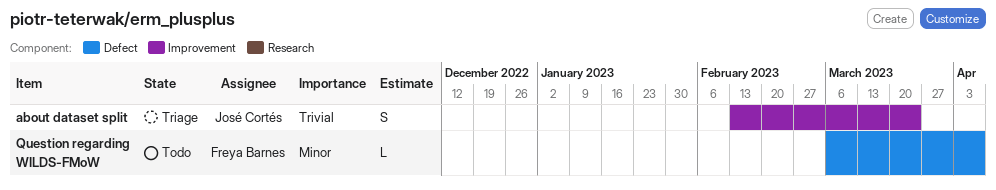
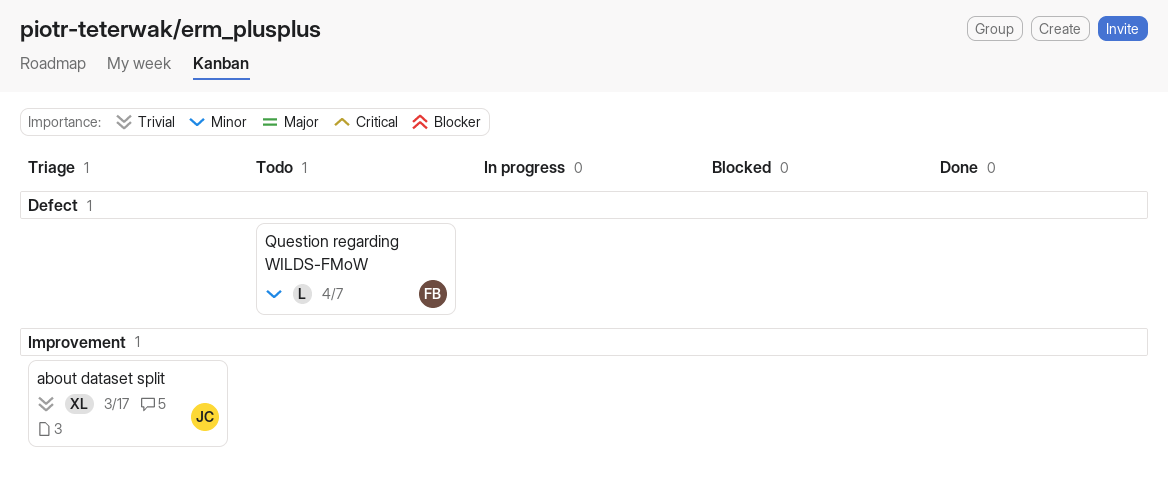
about dataset split, estimate: S -> XL
about dataset split, due: Mar 24 -> Mar 17

